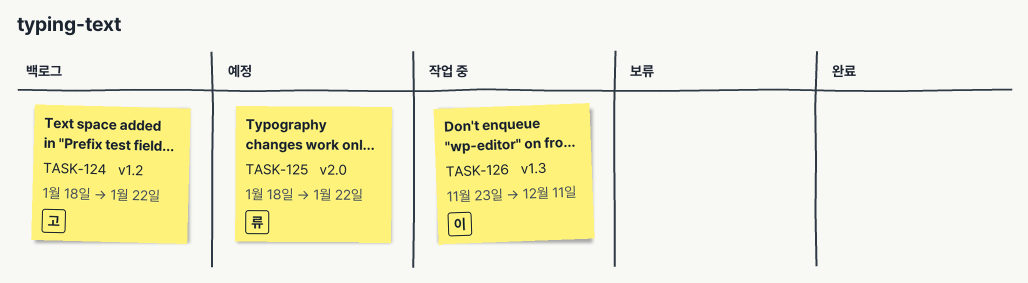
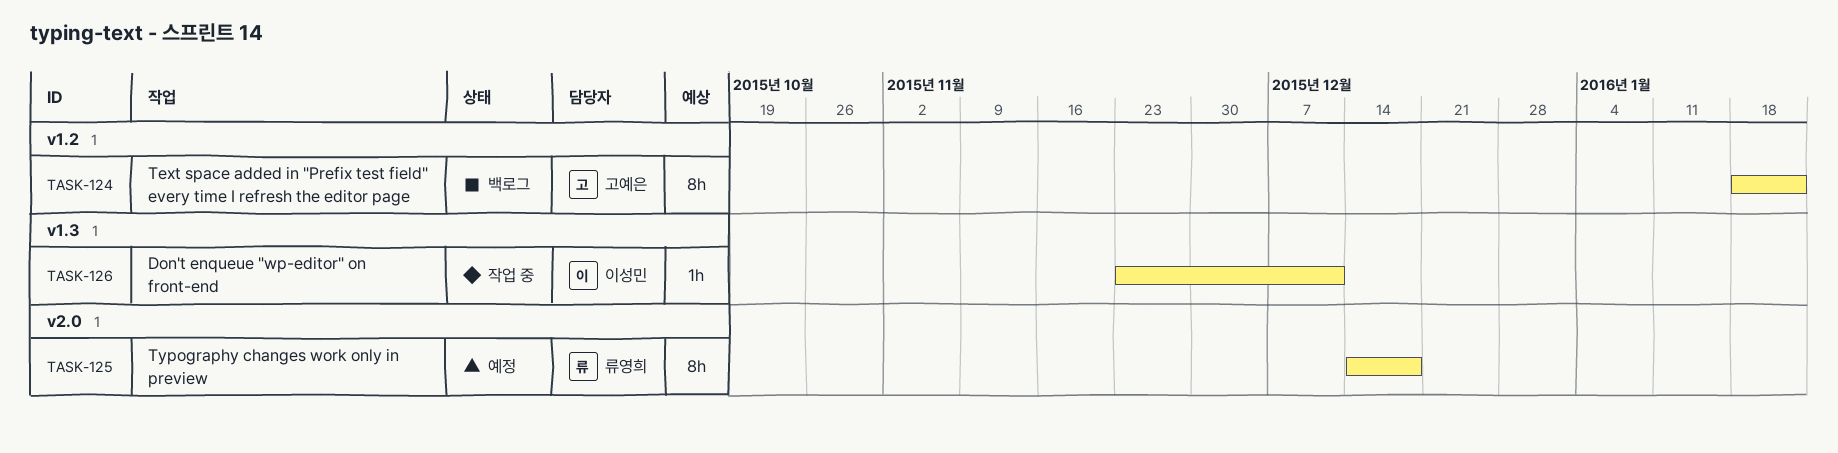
TASK-125, start: Jan 18 -> Dec 14
TASK-125, due: Jan 22 -> Dec 18

